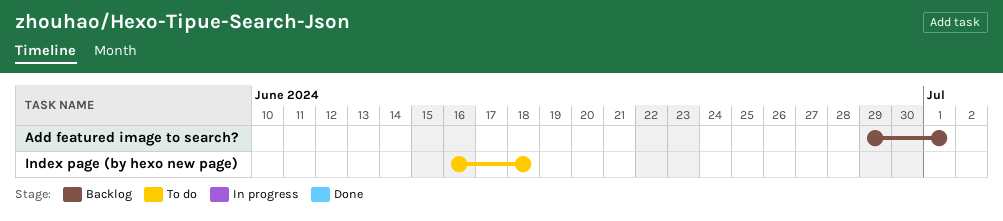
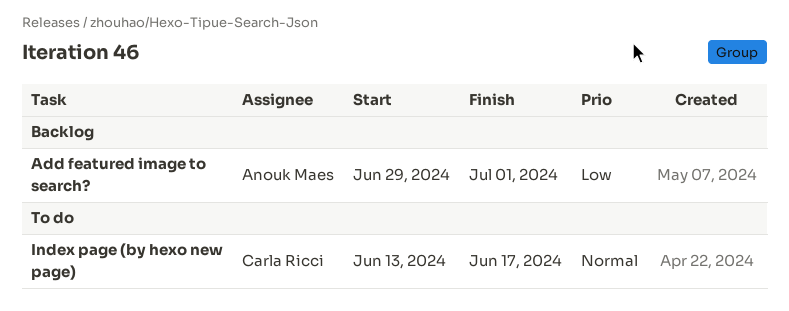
Index page (by hexo new page), start: Jun 16 -> Jun 13
Index page (by hexo new page), due: Jun 18 -> Jun 17

